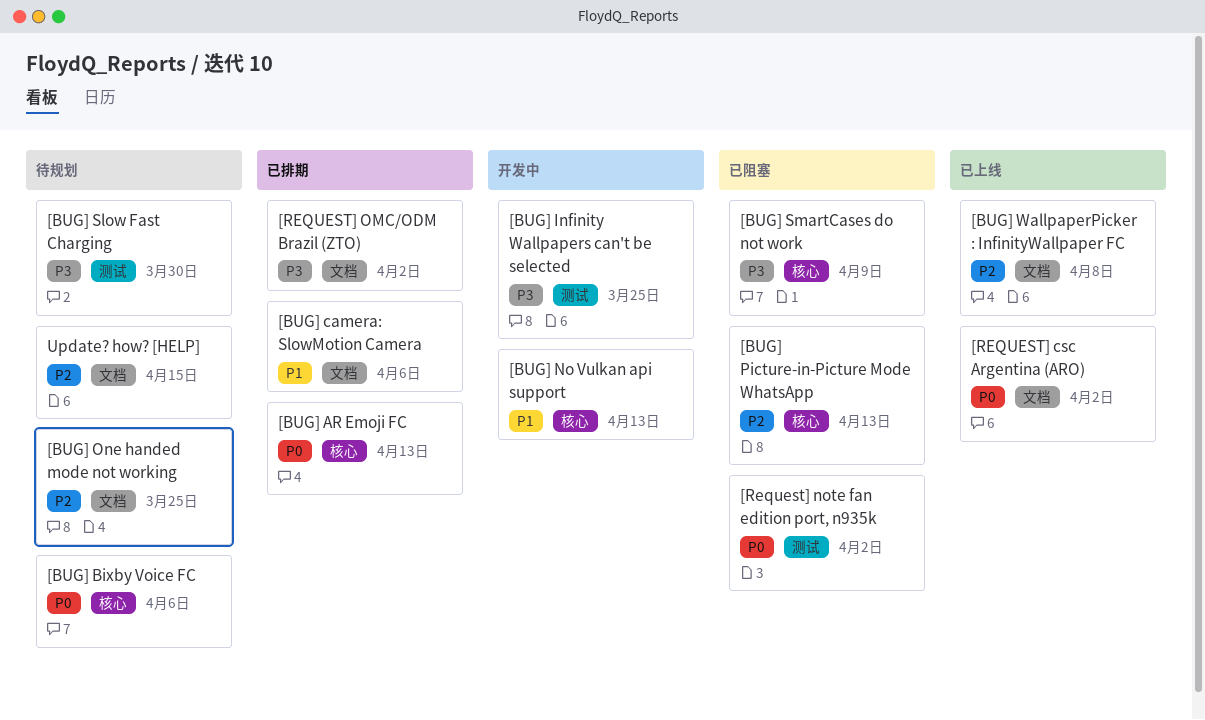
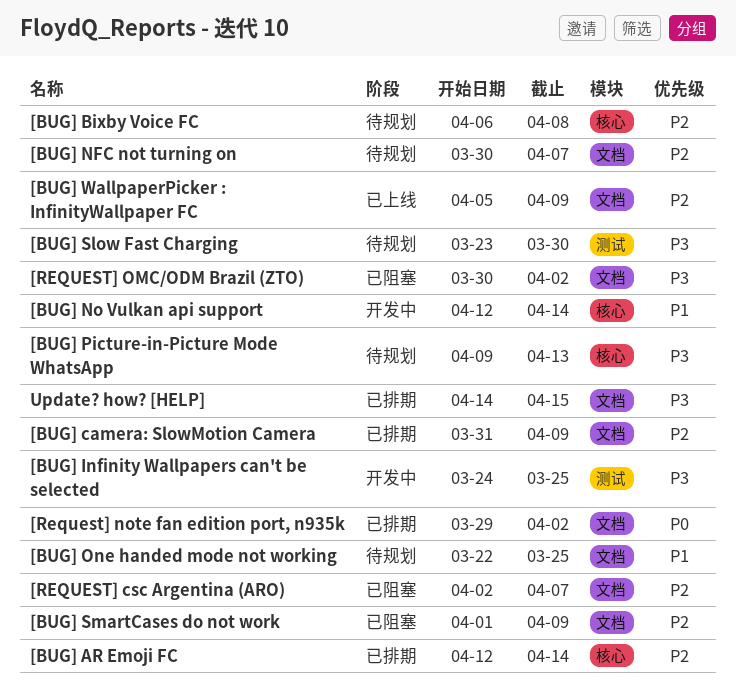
[BUG] AR Emoji FC, priority: P0 -> P2
[BUG] AR Emoji FC, due: Apr 13 -> Apr 14
[BUG] Bixby Voice FC, priority: P0 -> P2
[BUG] Bixby Voice FC, due: Apr 6 -> Apr 8
[BUG] camera: SlowMotion Camera, priority: P1 -> P2
[BUG] camera: SlowMotion Camera, due: Apr 6 -> Apr 9
[BUG] NFC not turning on: none -> present
[BUG] No Vulkan api support, due: Apr 13 -> Apr 14
[BUG] One handed mode not working, priority: P2 -> P1
[BUG] Picture-in-Picture Mode WhatsApp, status: 已阻塞 -> 待规划
[BUG] Picture-in-Picture Mode WhatsApp, priority: P2 -> P3
[BUG] SmartCases do not work, priority: P3 -> P2
[BUG] SmartCases do not work, label: 核心 -> 文档
[BUG] WallpaperPicker : InfinityWallpaper FC, due: Apr 8 -> Apr 9
[REQUEST] csc Argentina (ARO), status: 已上线 -> 已阻塞
[REQUEST] csc Argentina (ARO), priority: P0 -> P2
[REQUEST] csc Argentina (ARO), due: Apr 2 -> Apr 7
[Request] note fan edition port, n935k, status: 已阻塞 -> 已排期
[Request] note fan edition port, n935k, label: 测试 -> 文档
[REQUEST] OMC/ODM Brazil (ZTO), status: 已排期 -> 已阻塞
Update? how? [HELP], status: 待规划 -> 已排期
Update? how? [HELP], priority: P2 -> P3

